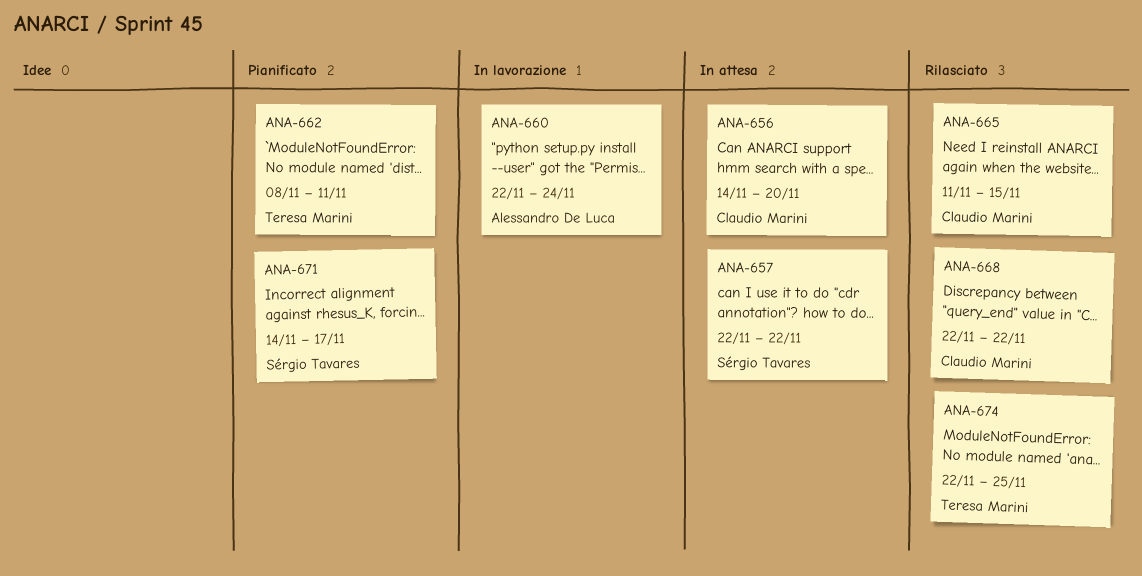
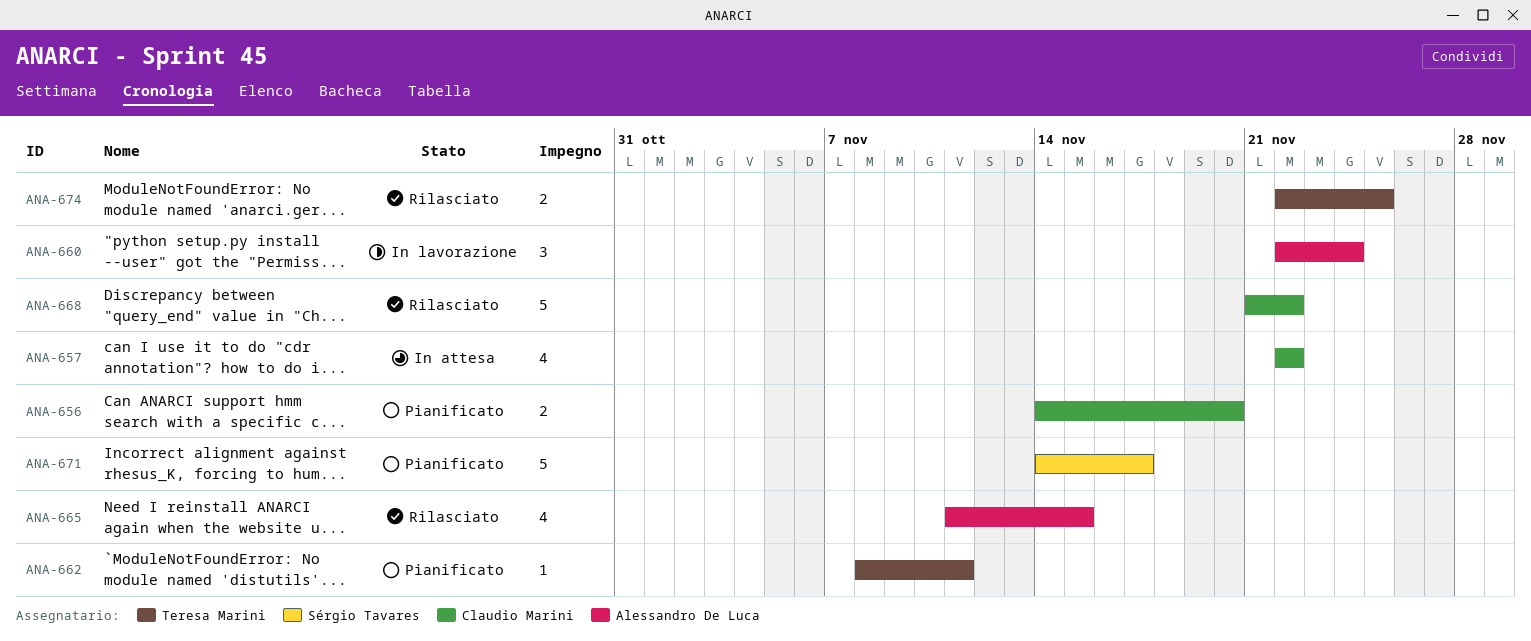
ANA-656, status: In attesa -> Pianificato
ANA-657, owner: Sérgio Tavares -> Claudio Marini
ANA-665, owner: Claudio Marini -> Alessandro De Luca
ANA-668, start: Nov 22 -> Nov 21

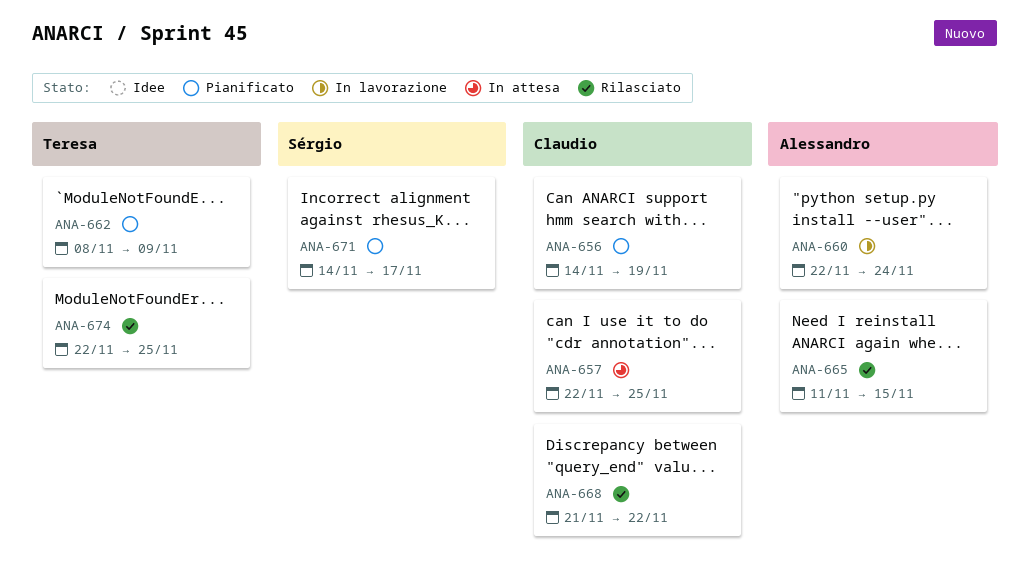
ANA-656, due: Nov 20 -> Nov 19
ANA-657, due: Nov 22 -> Nov 25
ANA-662, due: Nov 11 -> Nov 9

